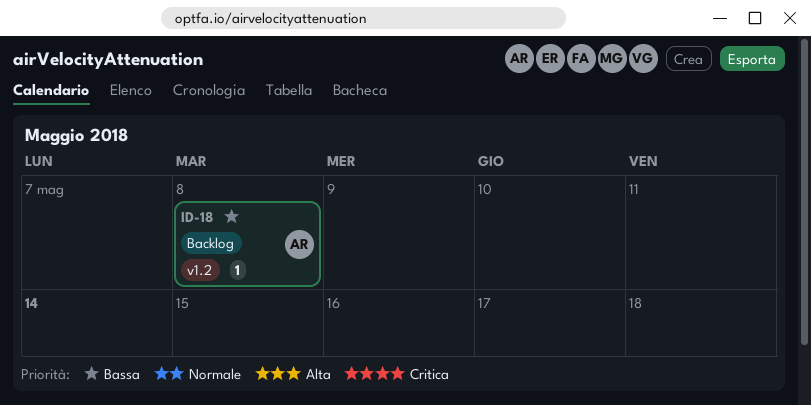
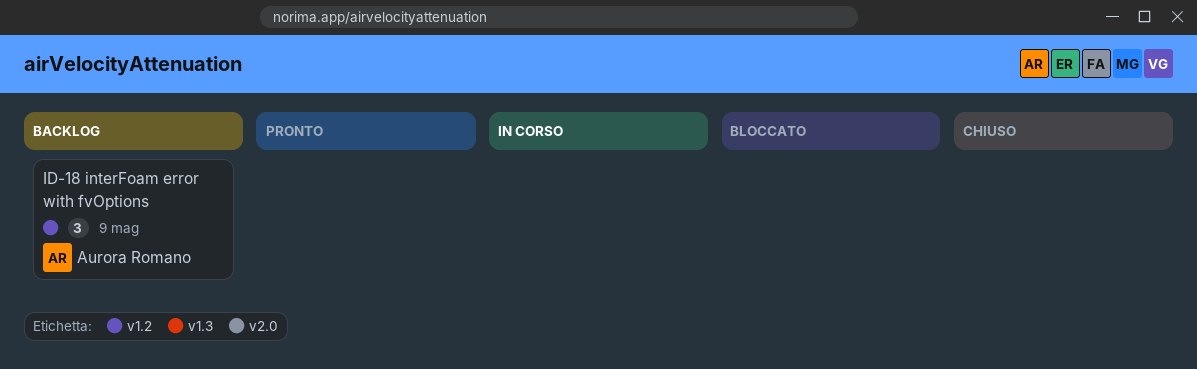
ID-18, estimate: 1 -> 3
ID-18, due: May 8 -> May 9

